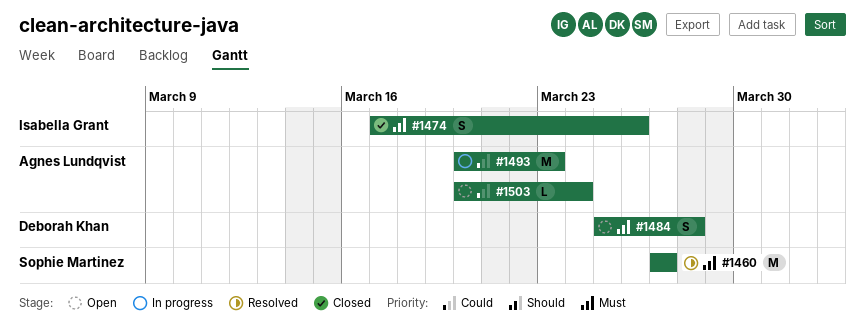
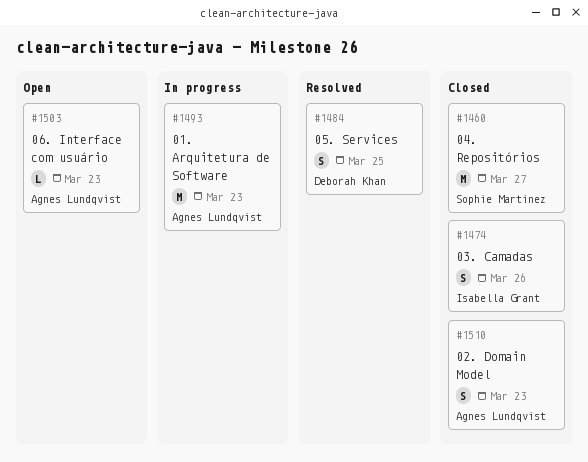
#1460, status: Resolved -> Closed
#1484, status: Open -> Resolved
#1484, due: Mar 28 -> Mar 25
#1503, due: Mar 24 -> Mar 23
#1510: none -> present

